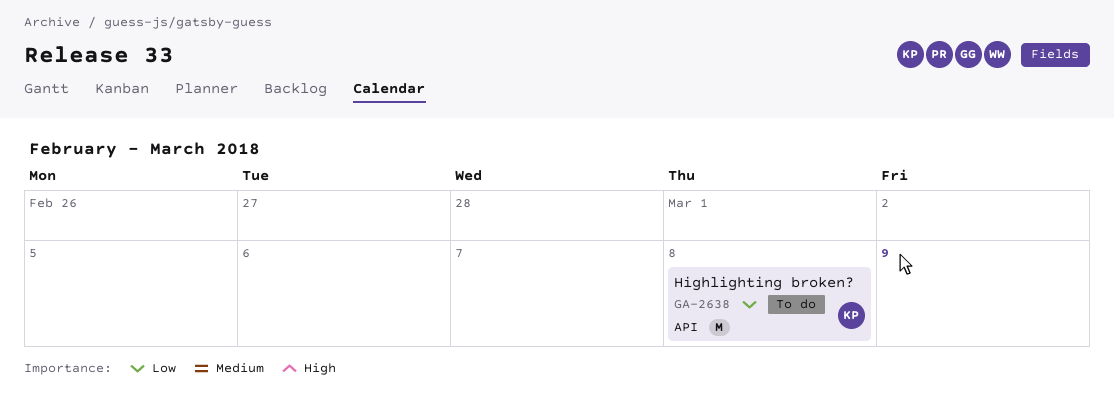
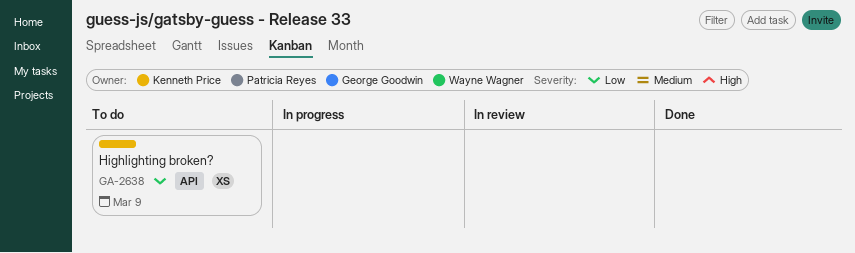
GA-2638, estimate: M -> XS
GA-2638, due: Mar 8 -> Mar 9

